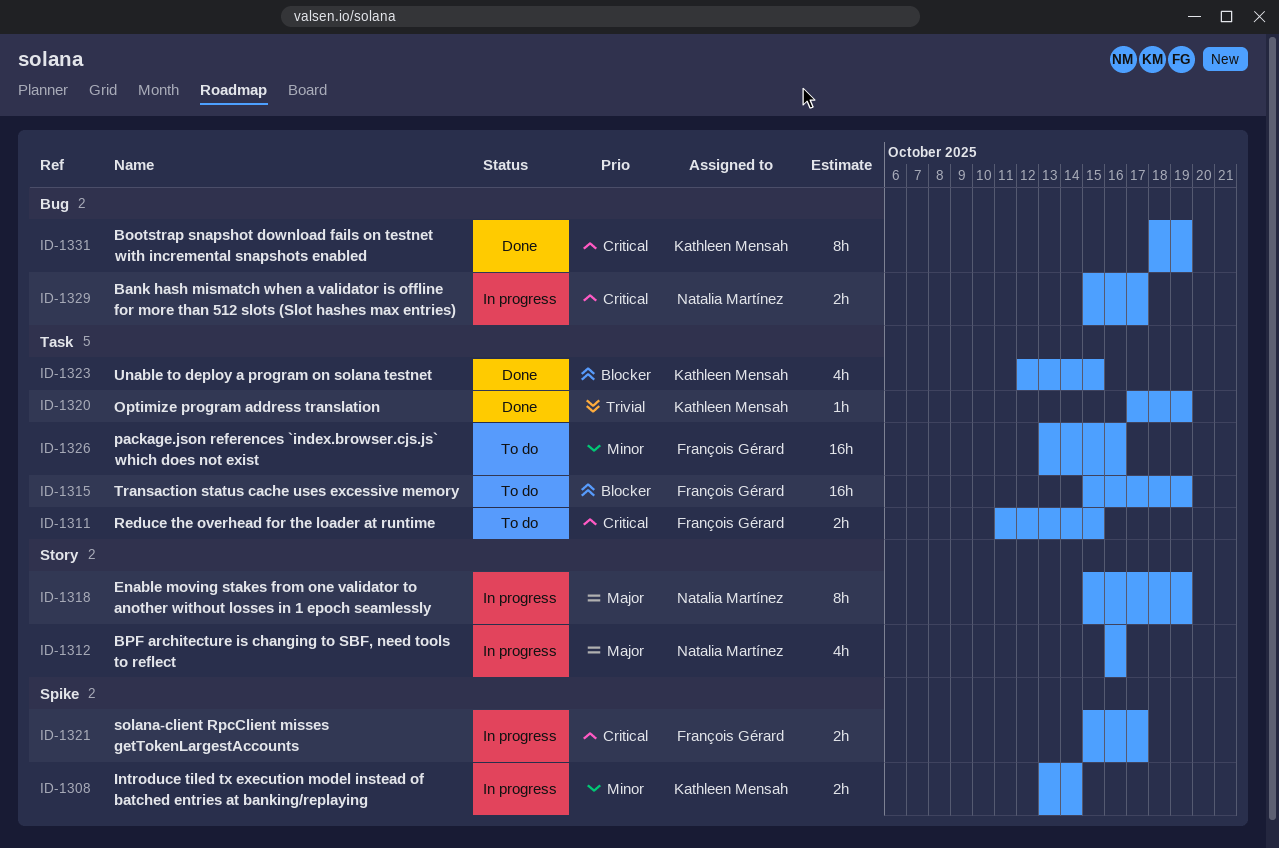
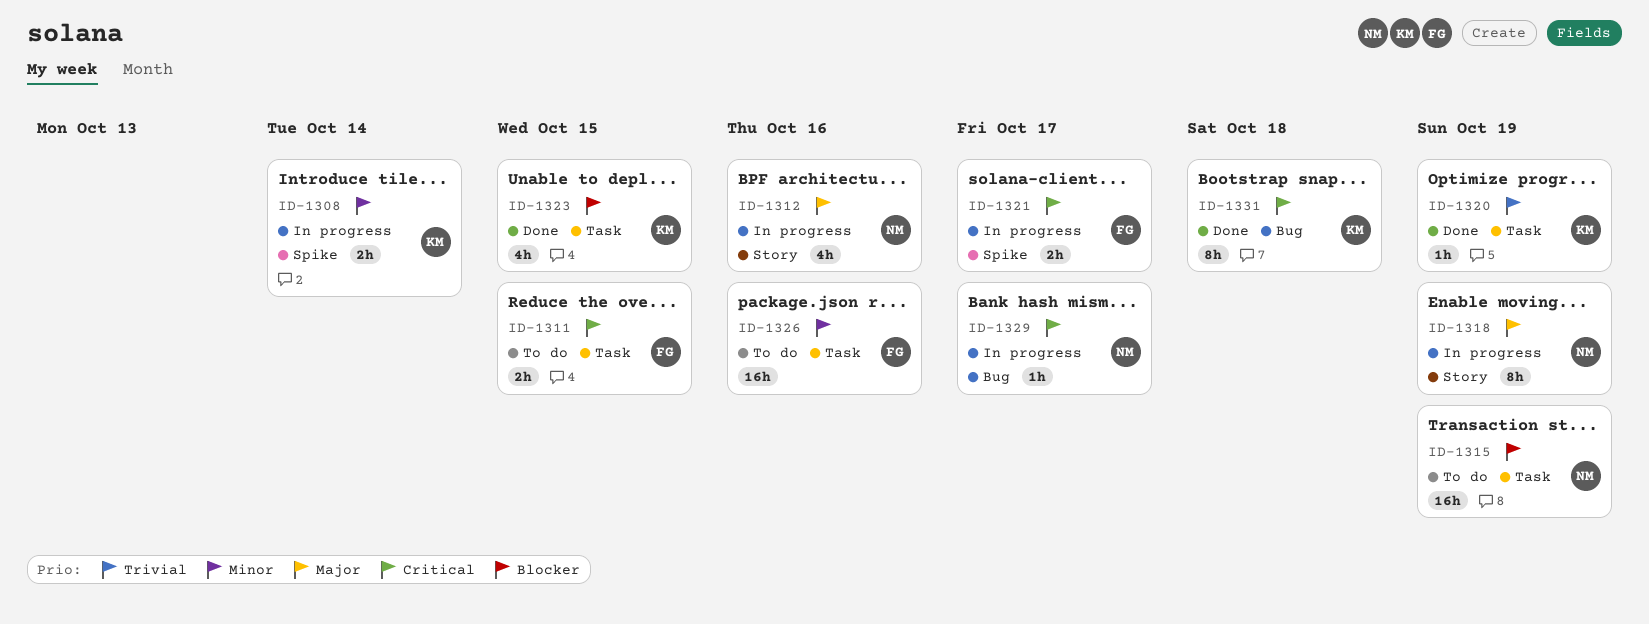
ID-1315, owner: François Gérard -> Natalia Martínez
ID-1329, estimate: 2h -> 1h
ID-1331, due: Oct 19 -> Oct 18

